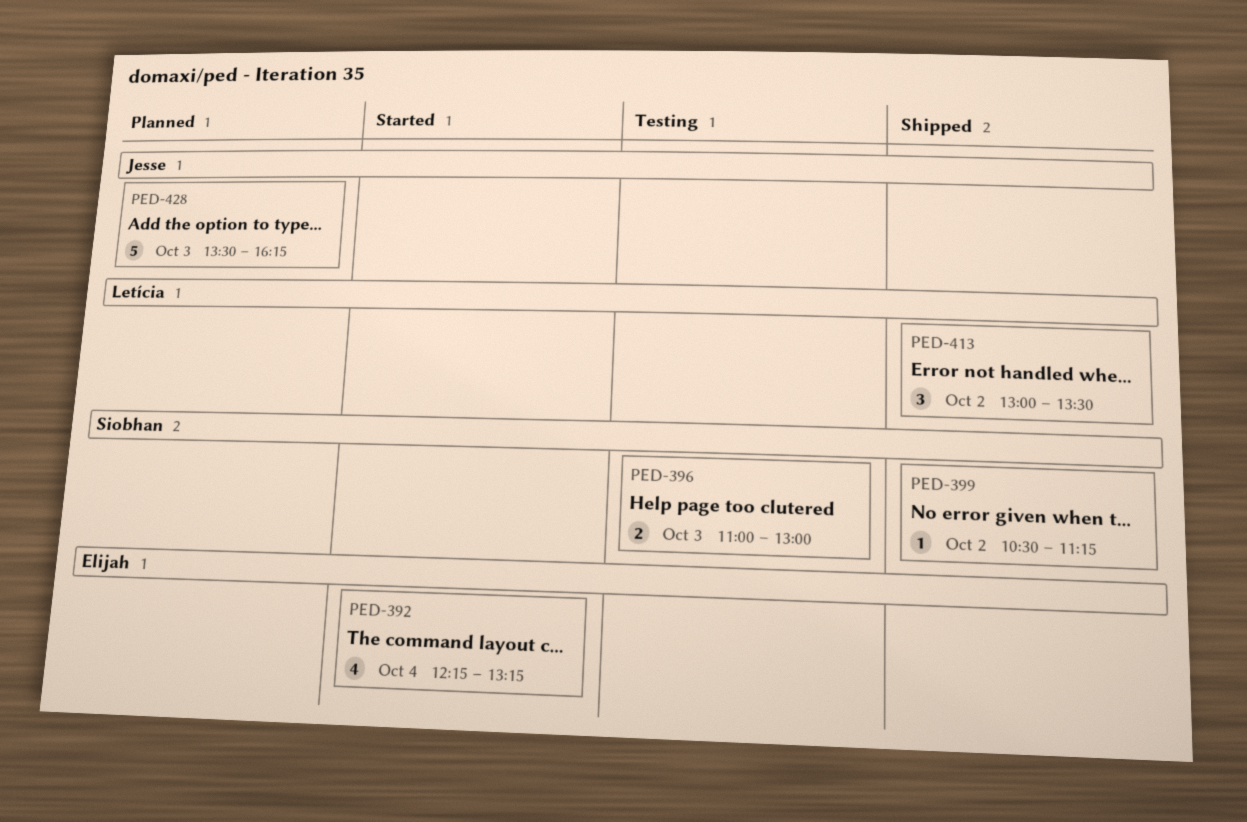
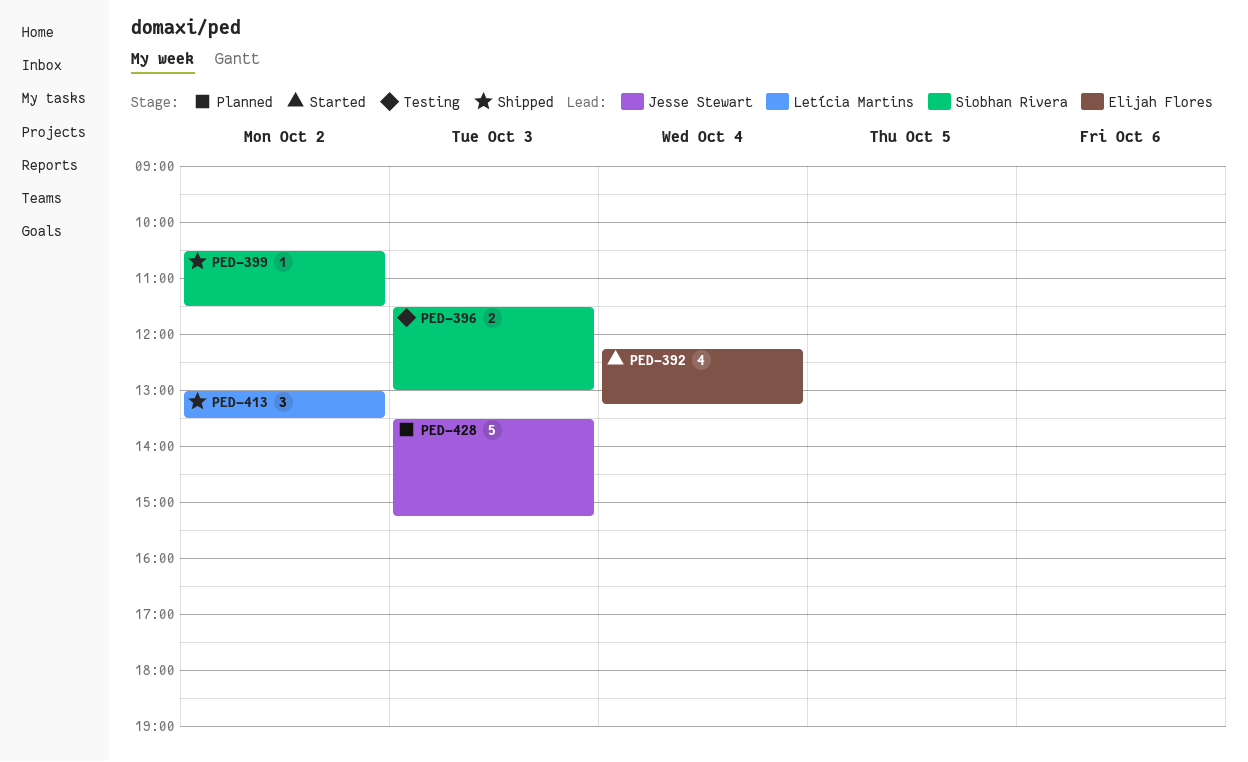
PED-396, begins: 11:00 -> 11:30
PED-399, ends: 11:15 -> 11:30
PED-428, ends: 16:15 -> 15:15

